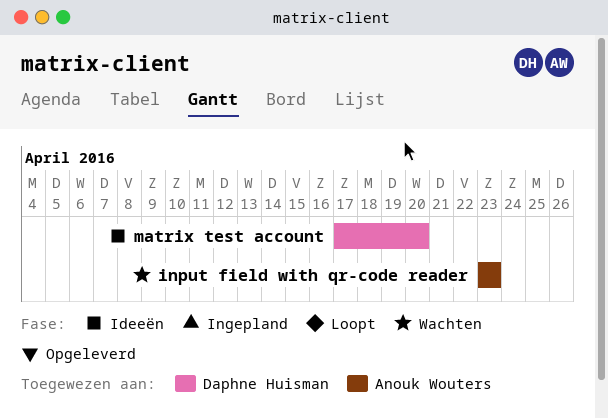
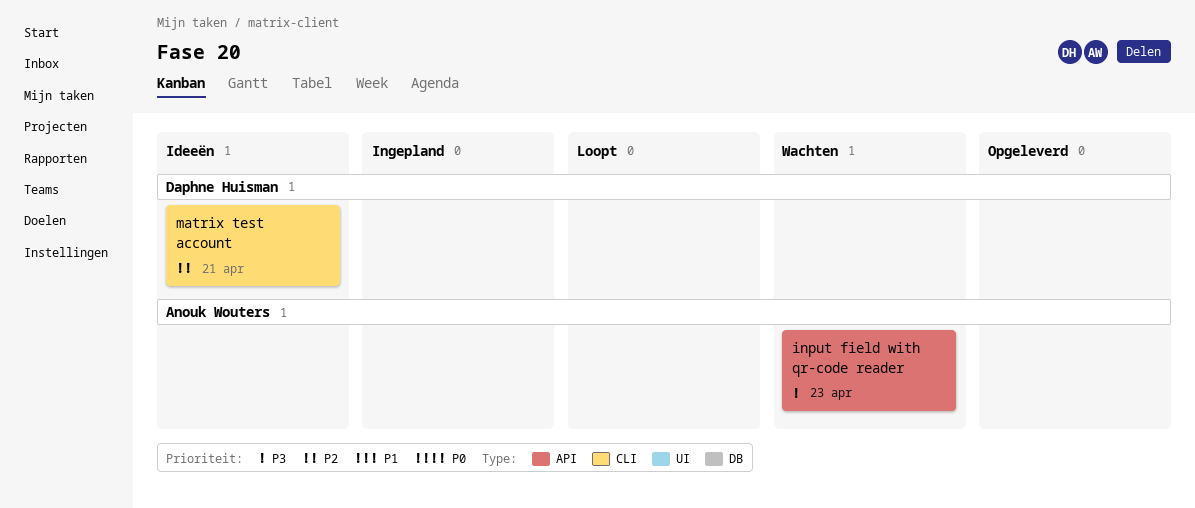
matrix test account, due: Apr 20 -> Apr 21

